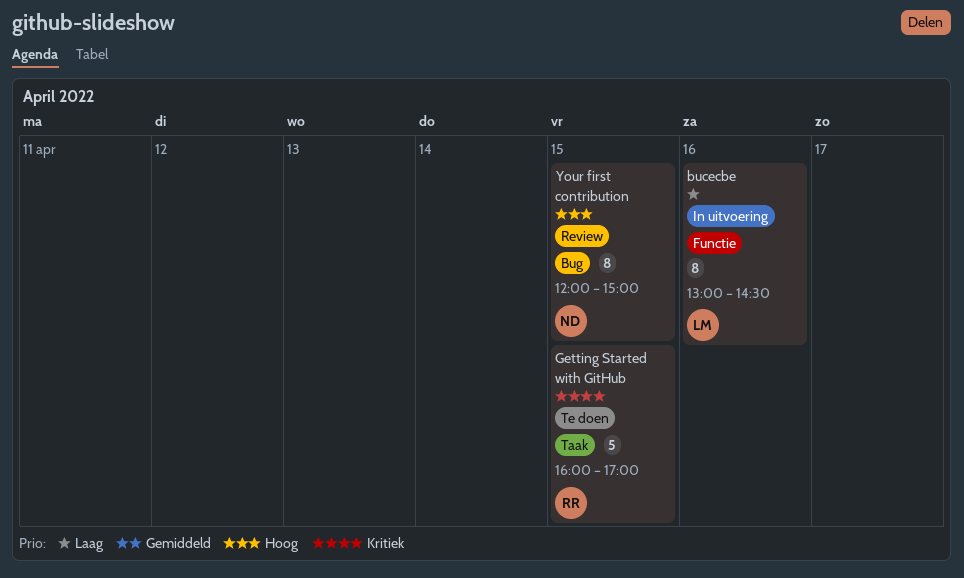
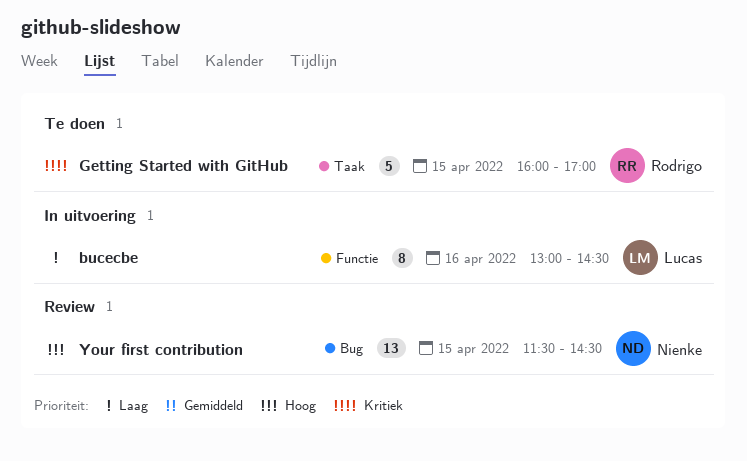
Your first contribution, estimate: 8 -> 13
Your first contribution, begins: 12:00 -> 11:30
Your first contribution, ends: 15:00 -> 14:30

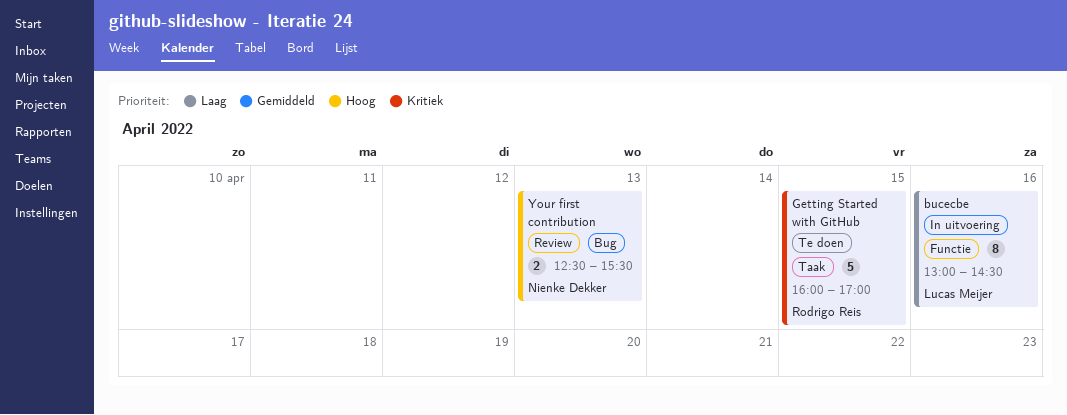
Your first contribution, estimate: 13 -> 2
Your first contribution, day: Apr 15 -> Apr 13
Your first contribution, begins: 11:30 -> 12:30
Your first contribution, ends: 14:30 -> 15:30

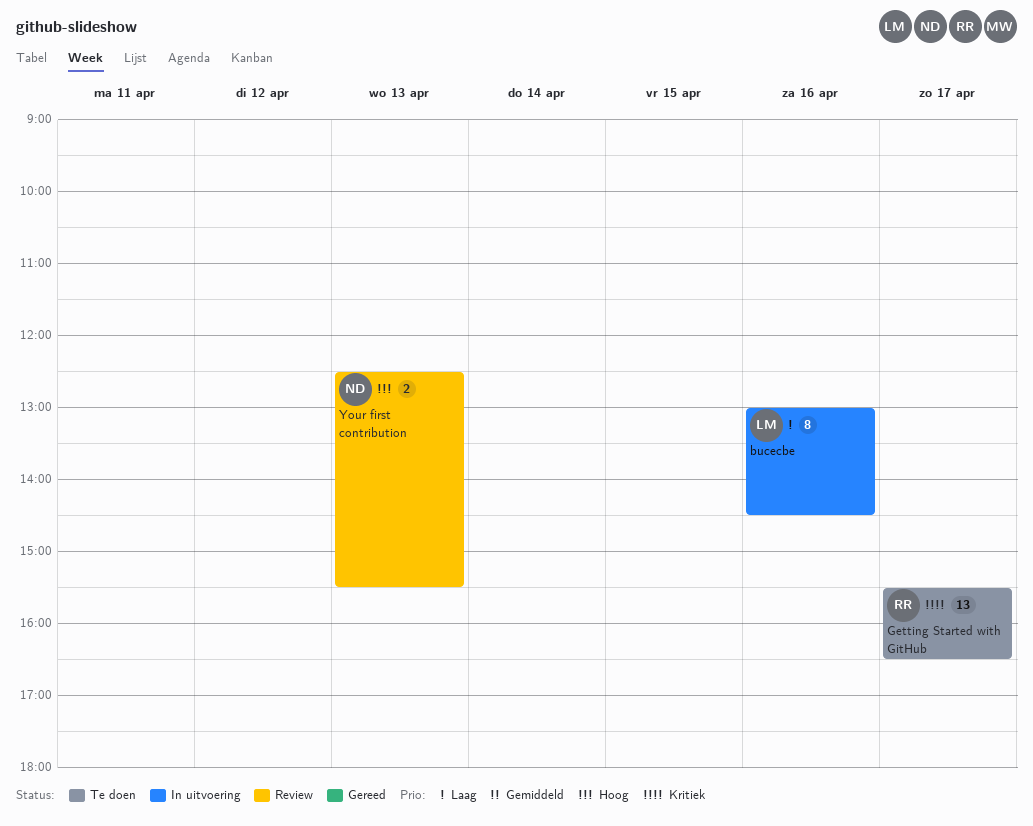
Getting Started with GitHub, estimate: 5 -> 13
Getting Started with GitHub, day: Apr 15 -> Apr 17
Getting Started with GitHub, begins: 16:00 -> 15:30
Getting Started with GitHub, ends: 17:00 -> 16:30

